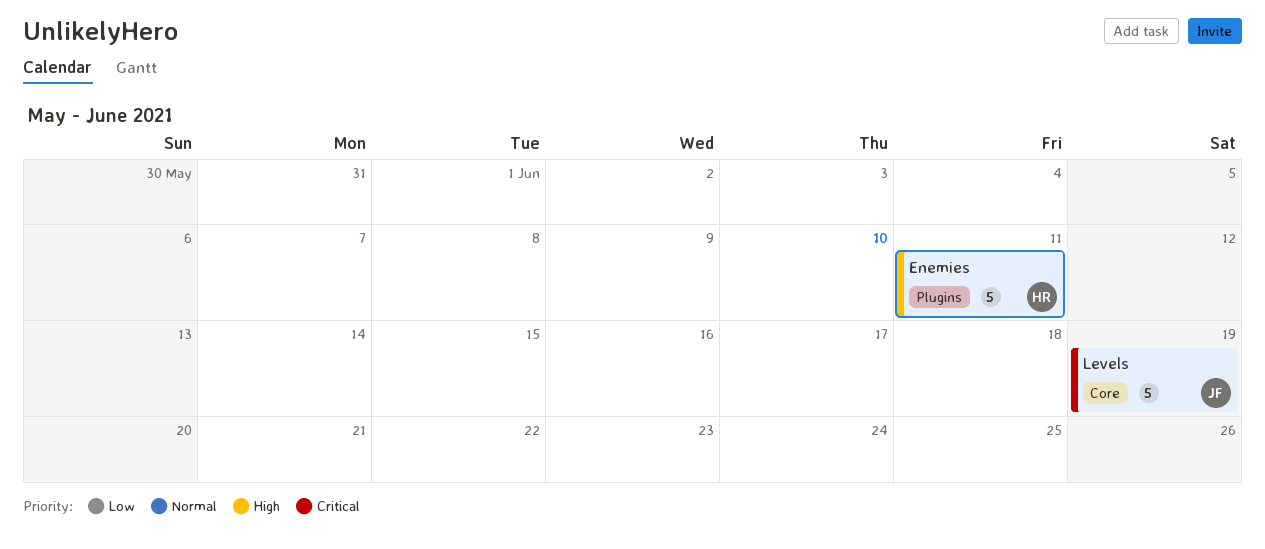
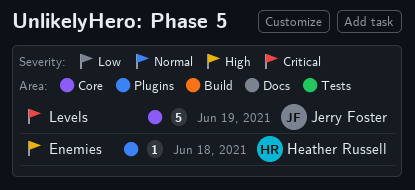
Enemies, estimate: 5 -> 1
Enemies, due: Jun 11 -> Jun 18

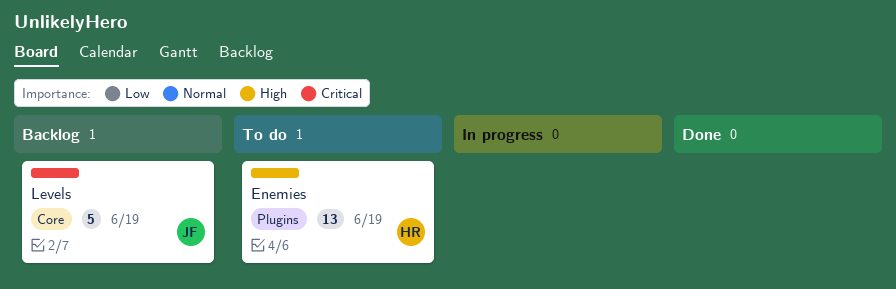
Enemies, estimate: 1 -> 13
Enemies, due: Jun 18 -> Jun 19

